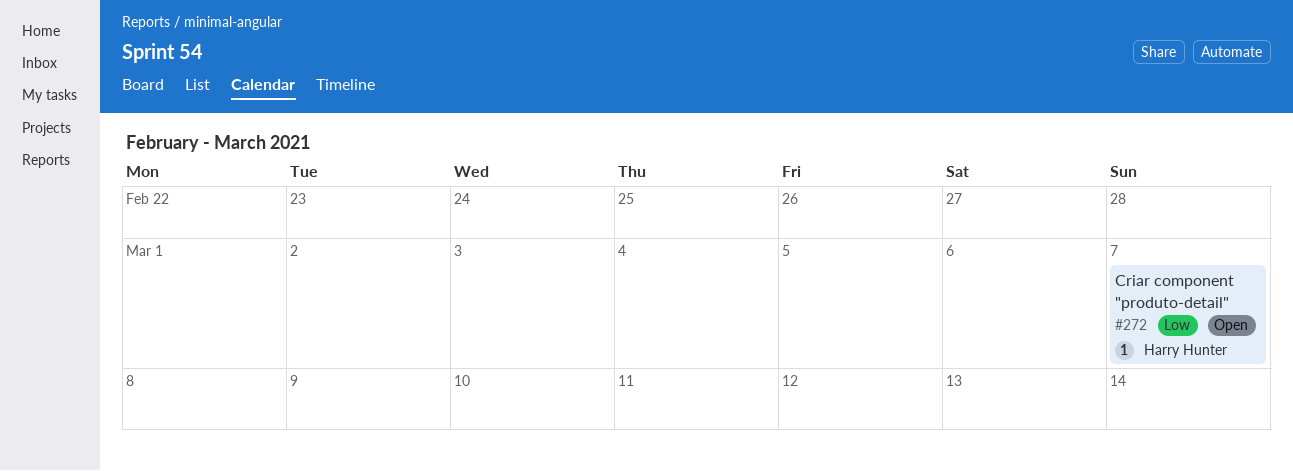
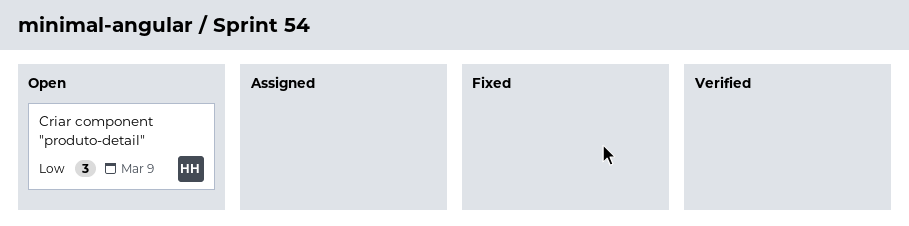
Criar component "produto-detail", estimate: 1 -> 3
Criar component "produto-detail", due: Mar 7 -> Mar 9

